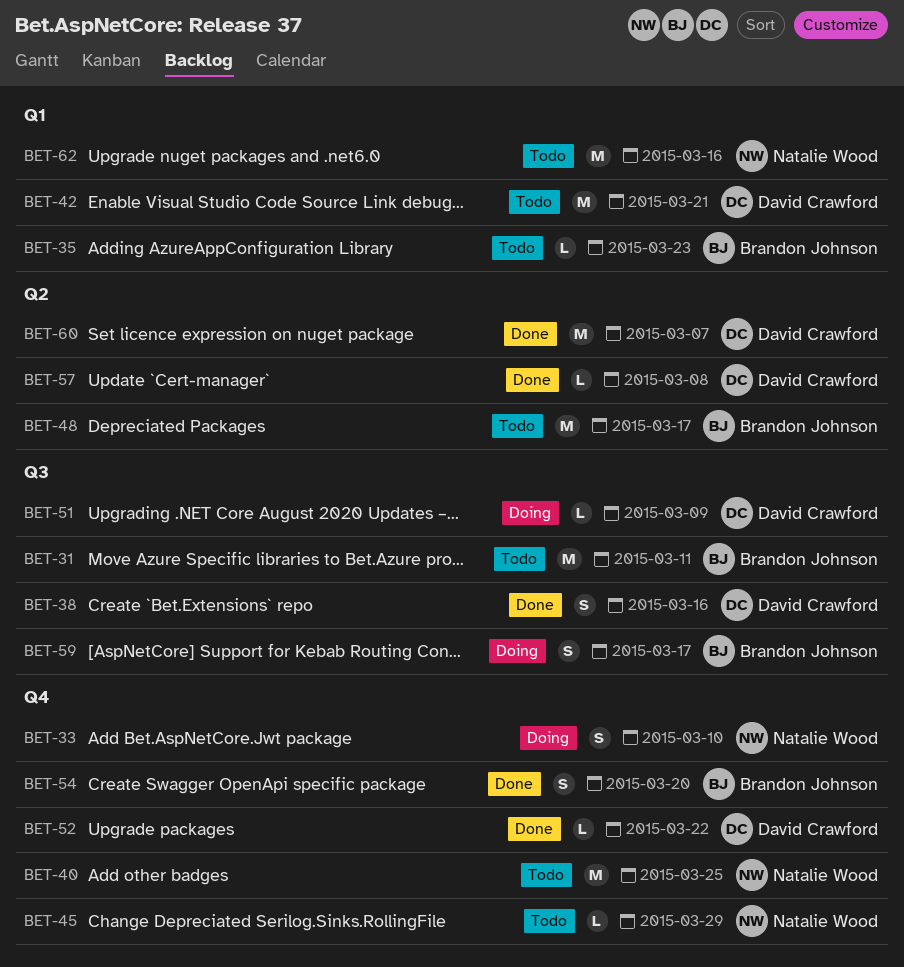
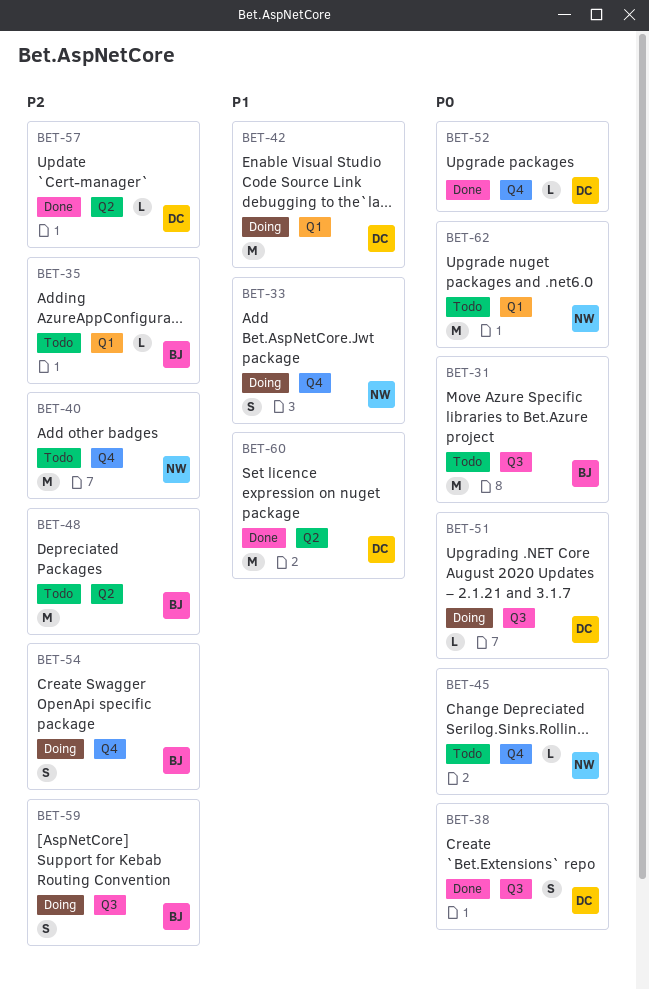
BET-42, status: Todo -> Doing
BET-54, status: Done -> Doing

